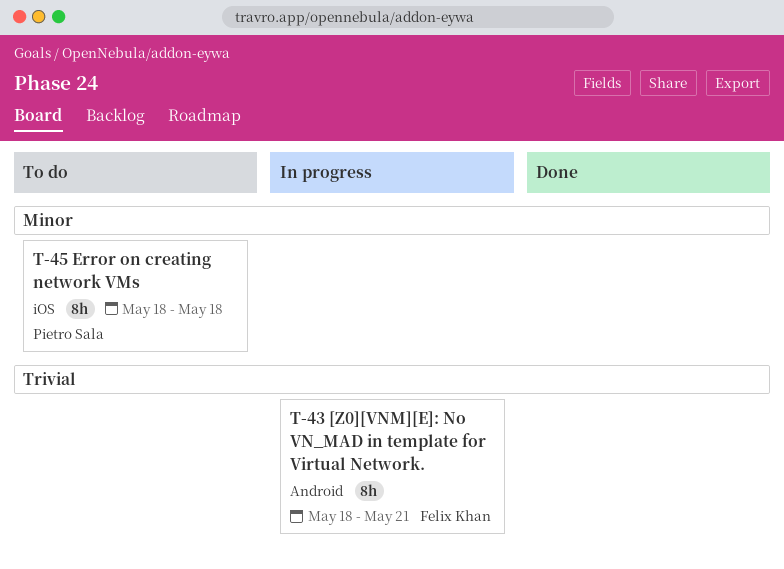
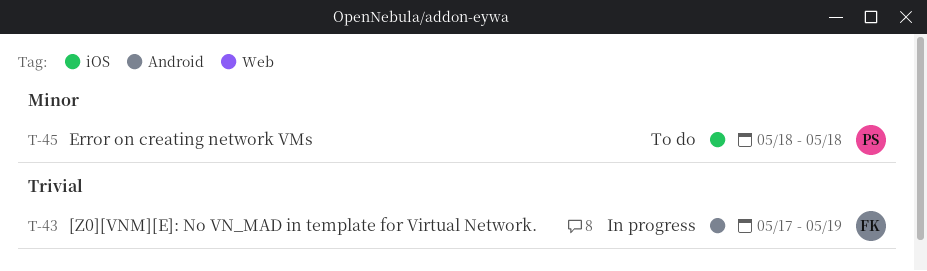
T-43, start: May 18 -> May 17
T-43, due: May 21 -> May 19

